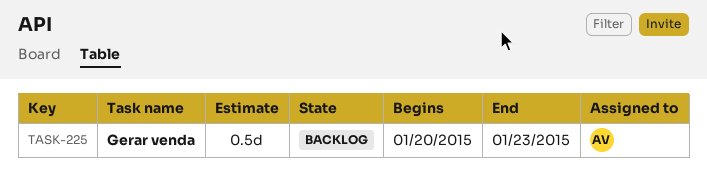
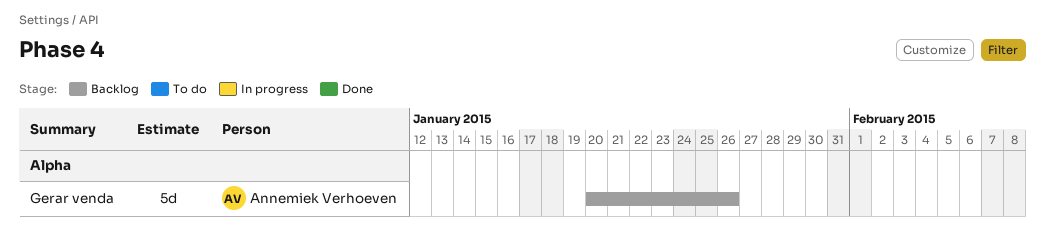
Gerar venda, estimate: 0.5d -> 5d
Gerar venda, due: Jan 23 -> Jan 26

